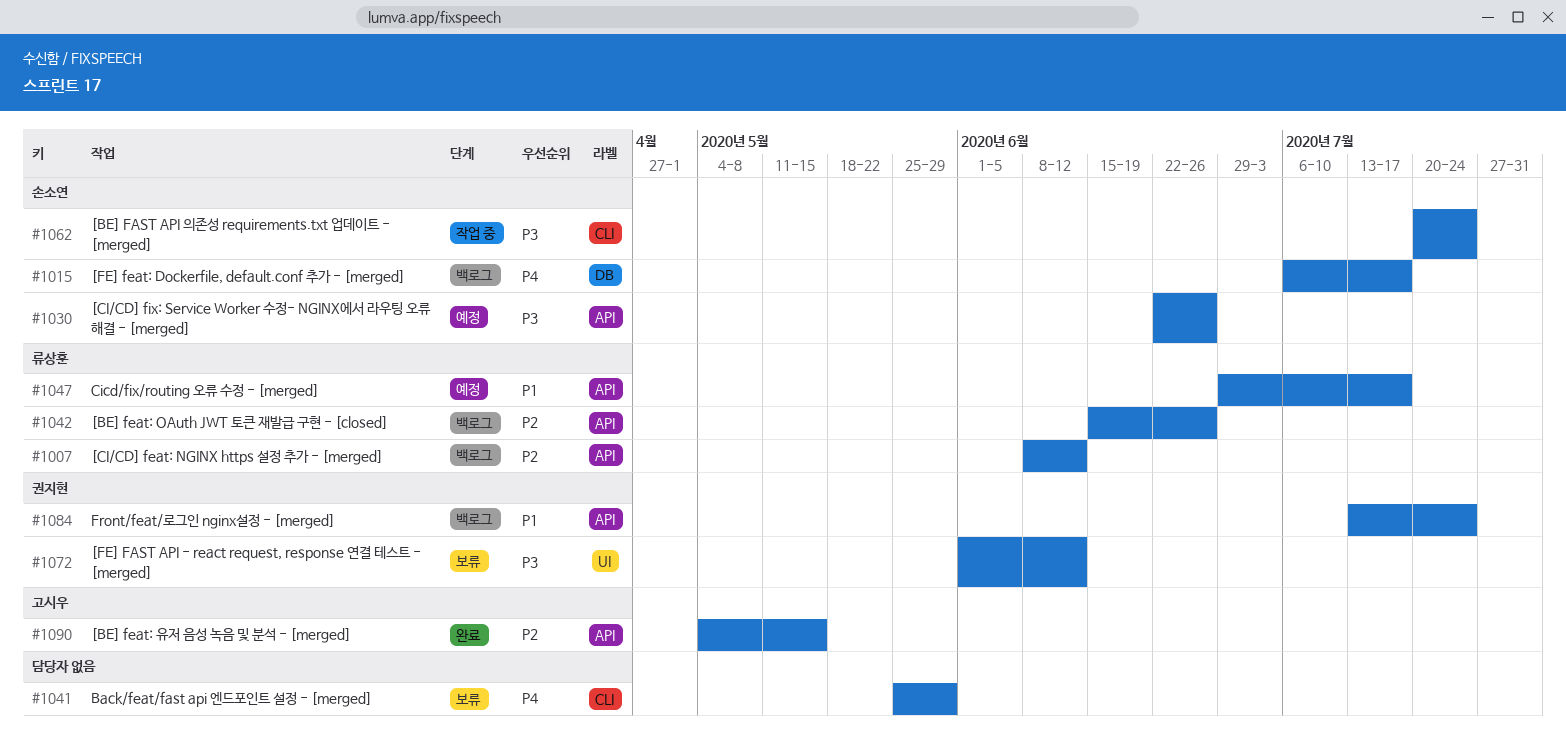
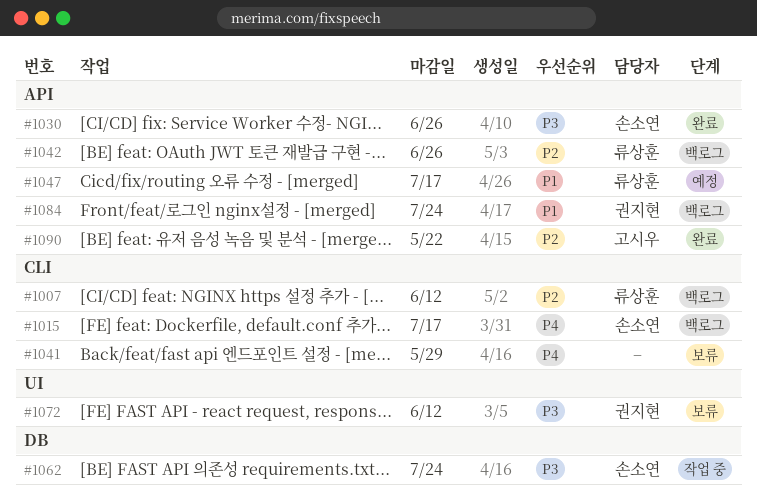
#1007, label: API -> CLI
#1015, label: DB -> CLI
#1030, status: 예정 -> 완료
#1062, label: CLI -> DB
#1090, due: May 15 -> May 22

